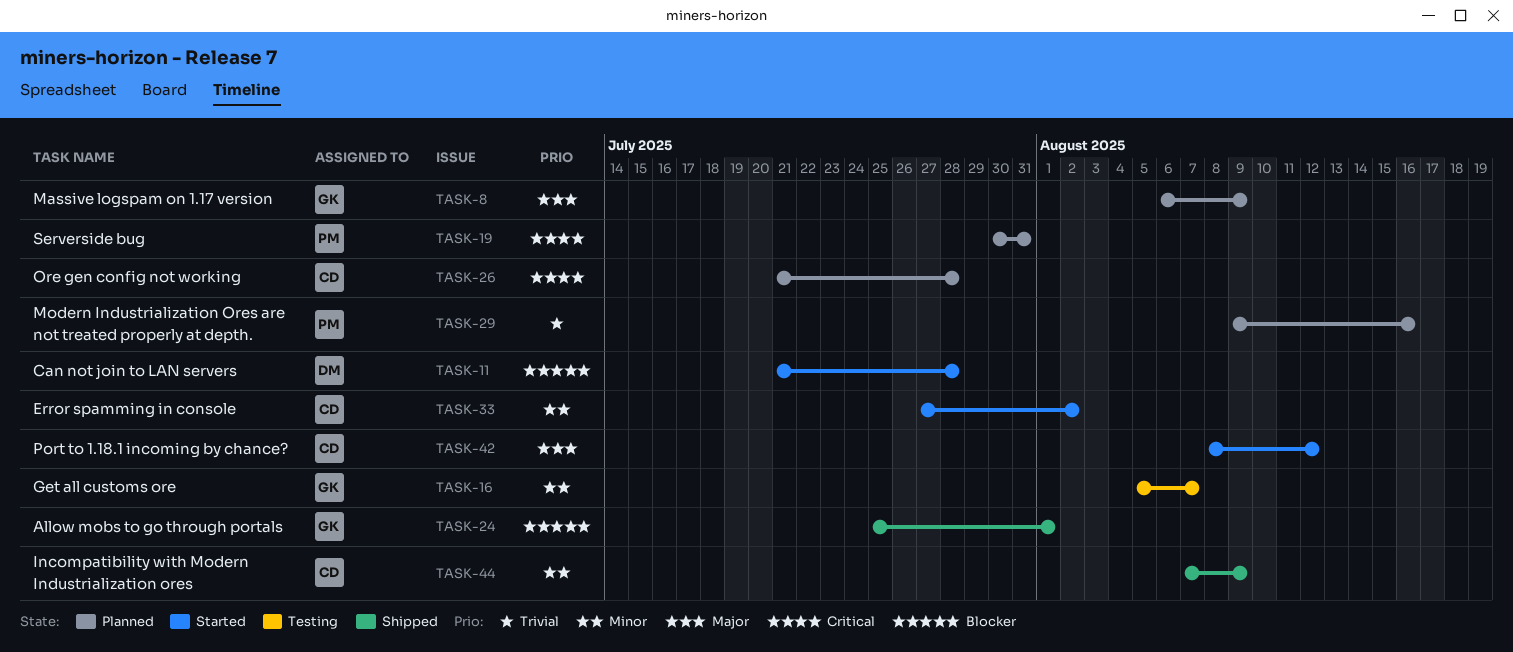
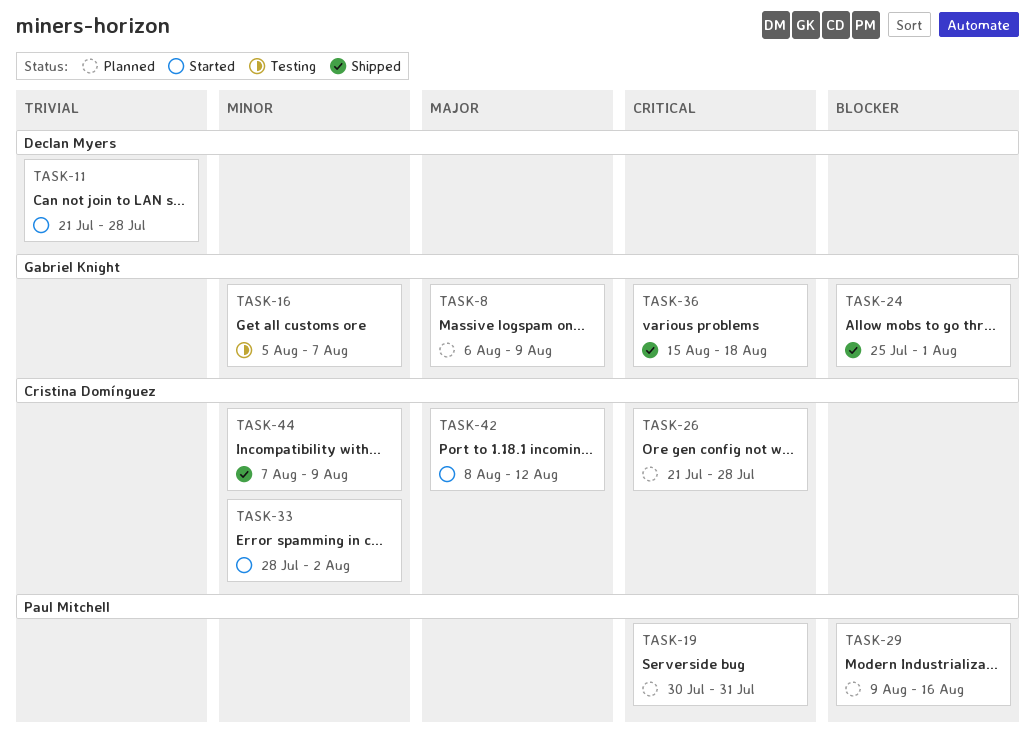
TASK-11, priority: Blocker -> Trivial
TASK-29, priority: Trivial -> Blocker
TASK-33, start: Jul 27 -> Jul 28
TASK-36: none -> present

